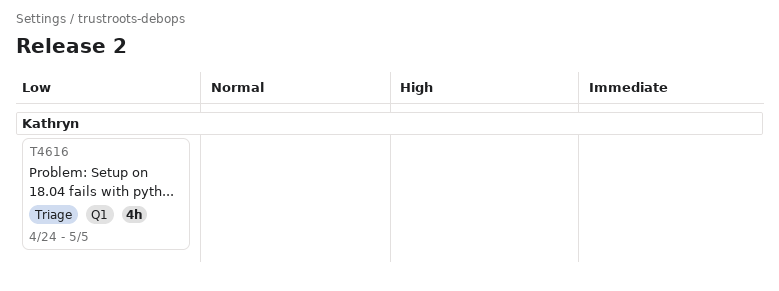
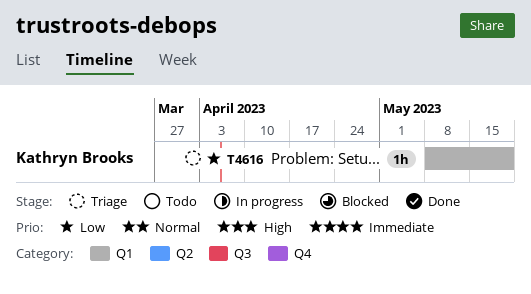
T4616, estimate: 4h -> 1h
T4616, start: Apr 24 -> May 8
T4616, due: May 5 -> May 19

